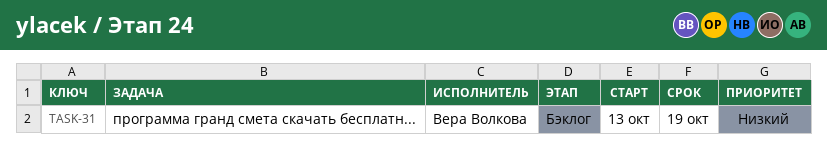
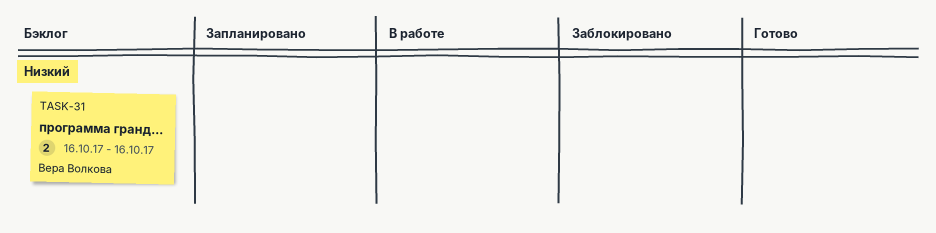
TASK-31, start: Oct 13 -> Oct 16
TASK-31, due: Oct 19 -> Oct 16

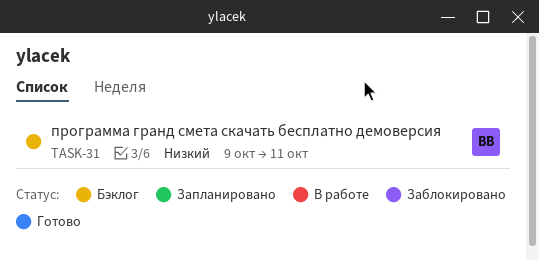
TASK-31, start: Oct 16 -> Oct 9
TASK-31, due: Oct 16 -> Oct 11

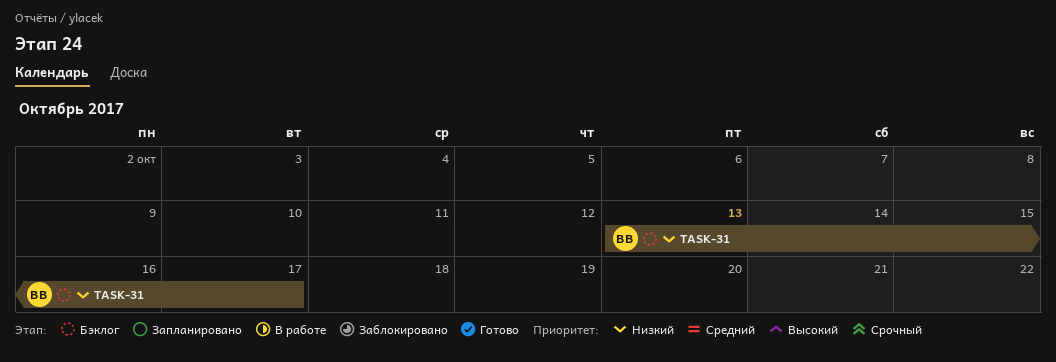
TASK-31, start: Oct 9 -> Oct 13
TASK-31, due: Oct 11 -> Oct 17

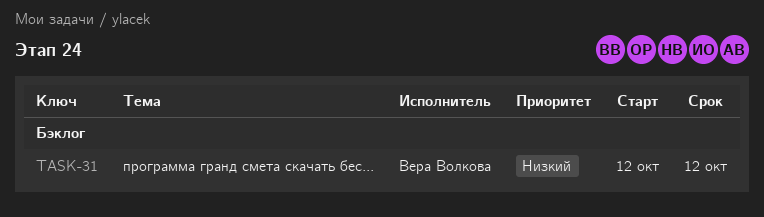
TASK-31, start: Oct 13 -> Oct 12
TASK-31, due: Oct 17 -> Oct 12

